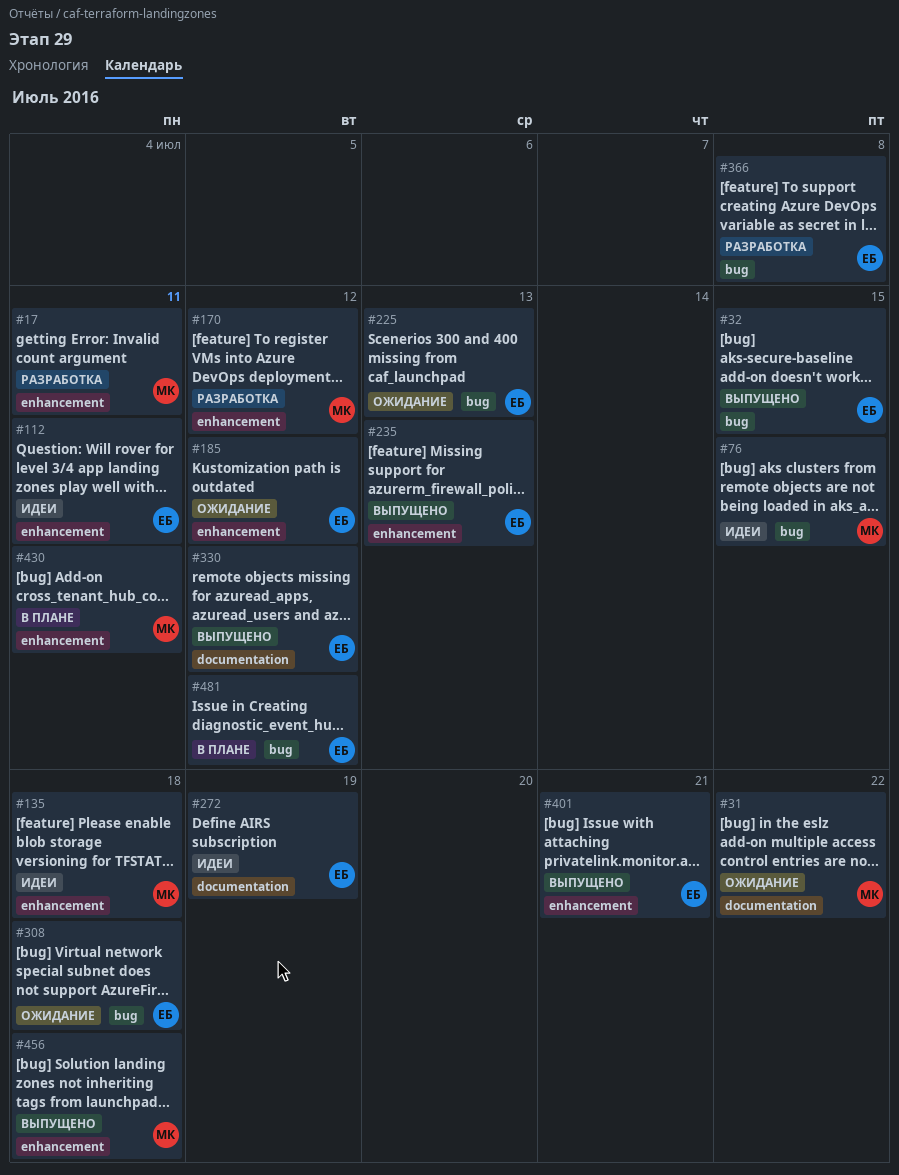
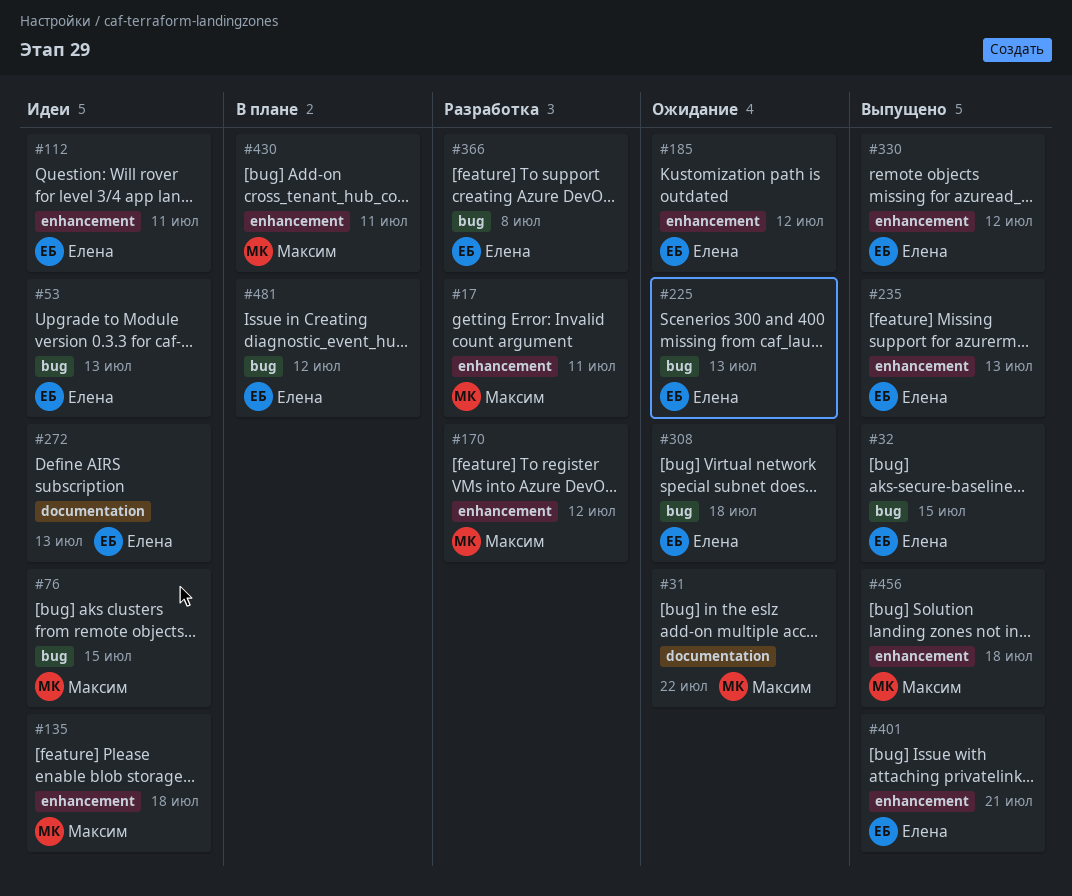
#53: none -> present
#272, due: Jul 19 -> Jul 13
#330, label: documentation -> enhancement

